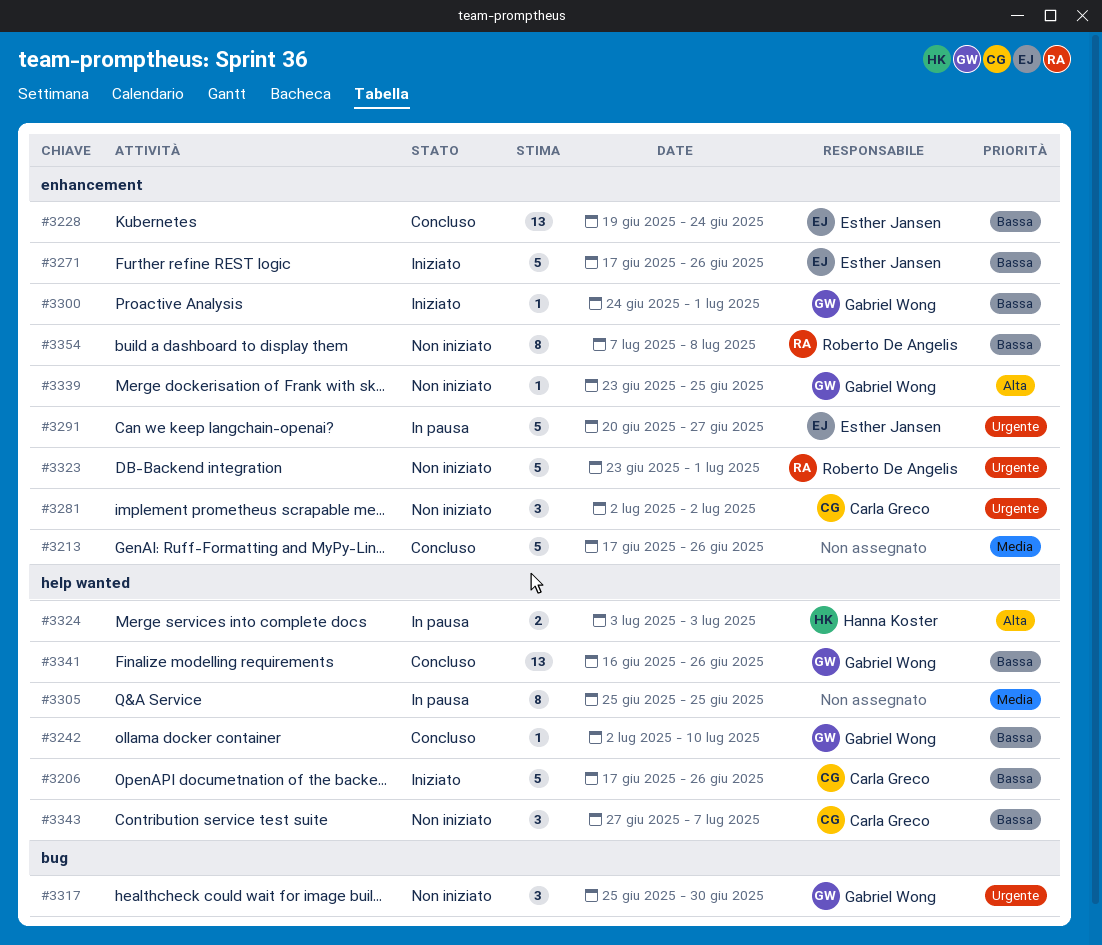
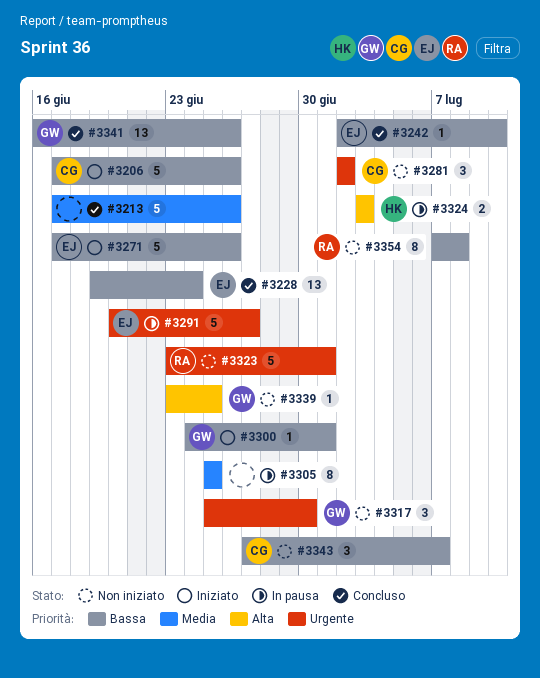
#3242, owner: Gabriel Wong -> Esther Jansen

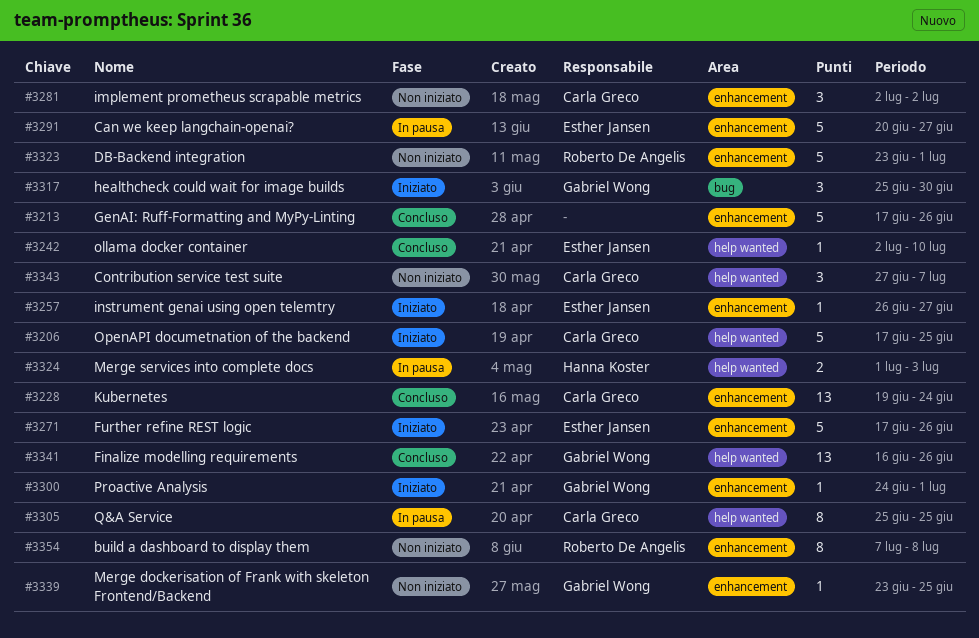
#3206, due: Jun 26 -> Jun 25
#3228, owner: Esther Jansen -> Carla Greco
#3257: none -> present
#3305, owner: none -> Carla Greco
#3317, status: Non iniziato -> Iniziato
#3324, start: Jul 3 -> Jul 1

